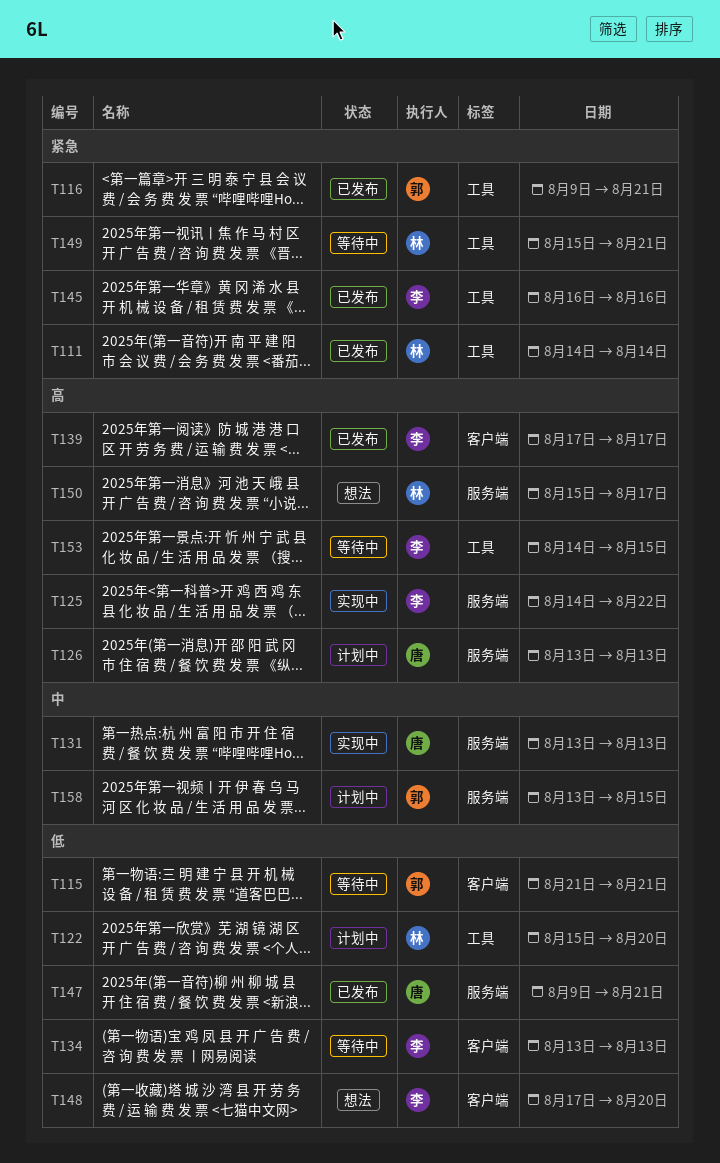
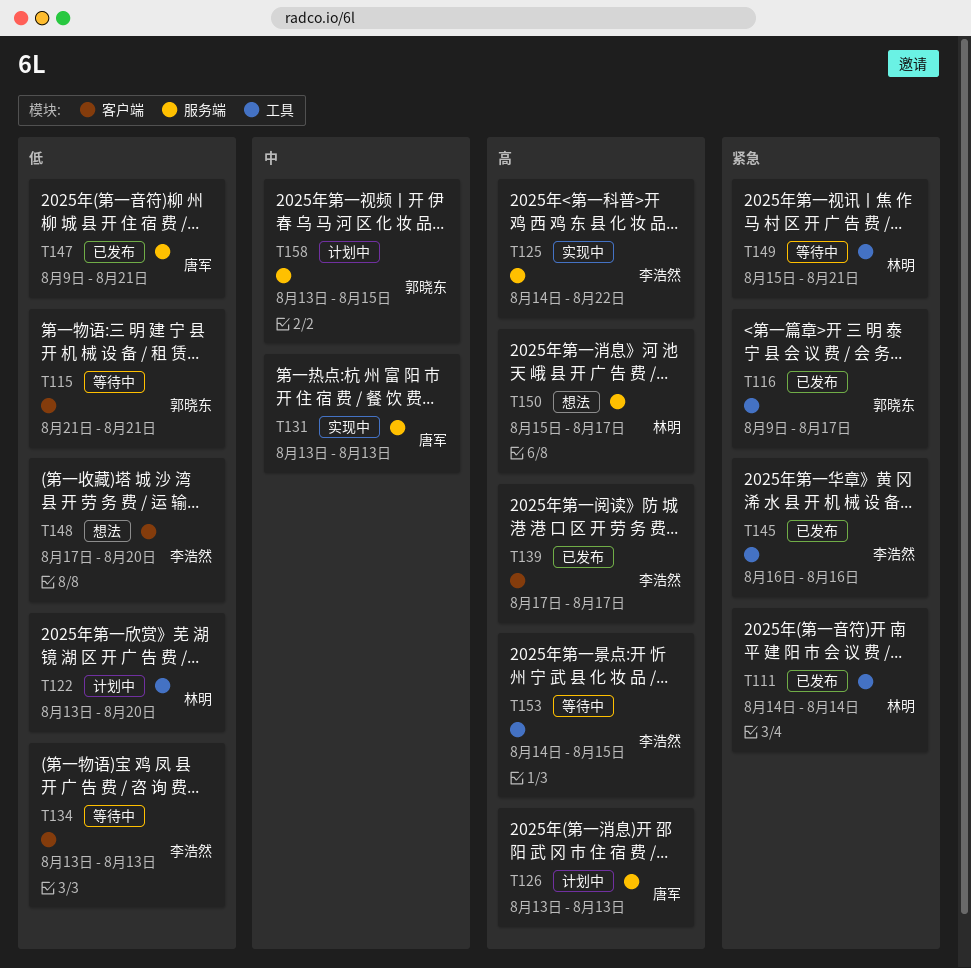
T116, due: Aug 21 -> Aug 17
T122, start: Aug 15 -> Aug 13

